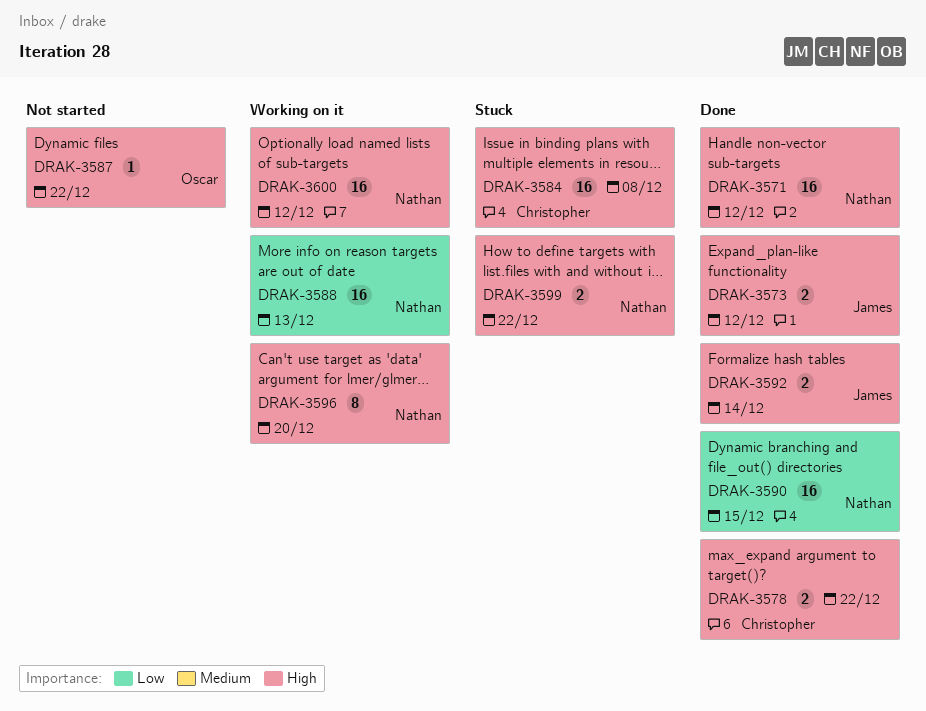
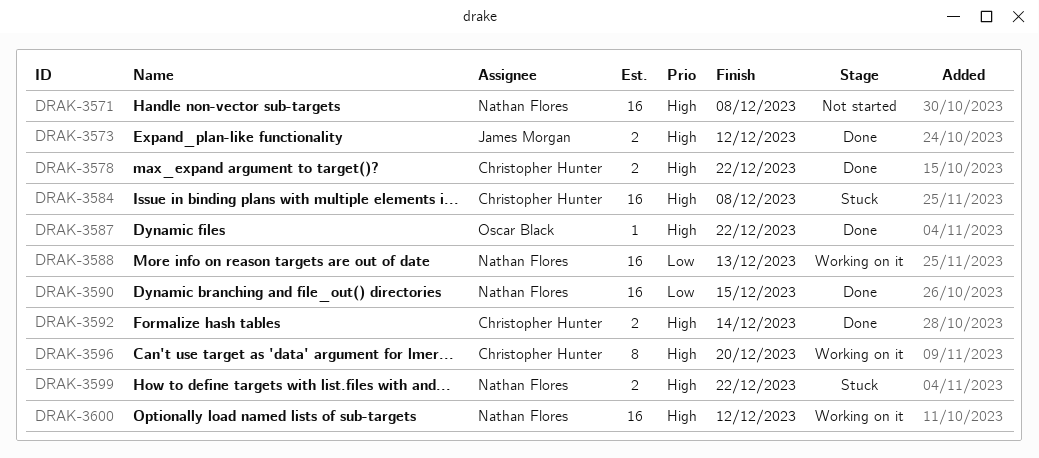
DRAK-3571, status: Done -> Not started
DRAK-3571, due: Dec 12 -> Dec 8
DRAK-3587, status: Not started -> Done
DRAK-3592, owner: James Morgan -> Christopher Hunter
DRAK-3596, owner: Nathan Flores -> Christopher Hunter

